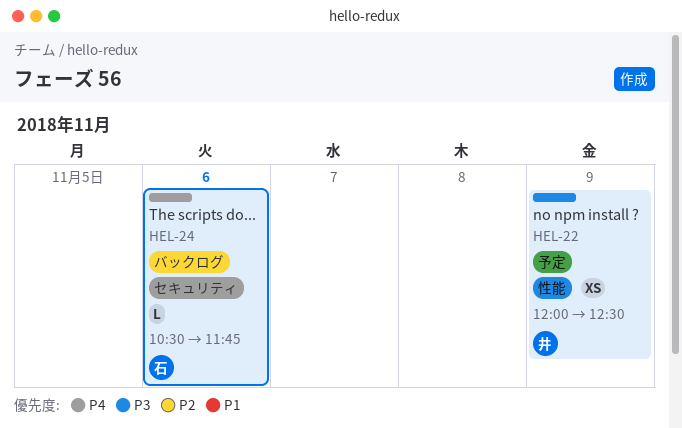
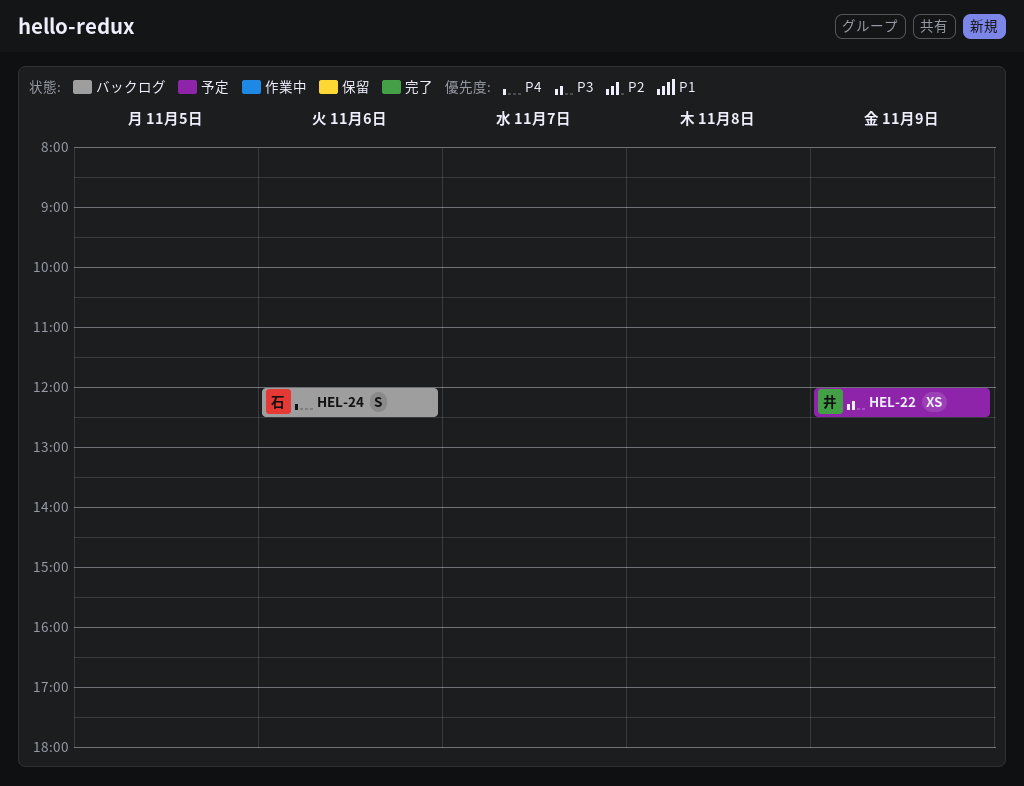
HEL-24, estimate: L -> S
HEL-24, begins: 10:30 -> 12:00
HEL-24, ends: 11:45 -> 12:30

